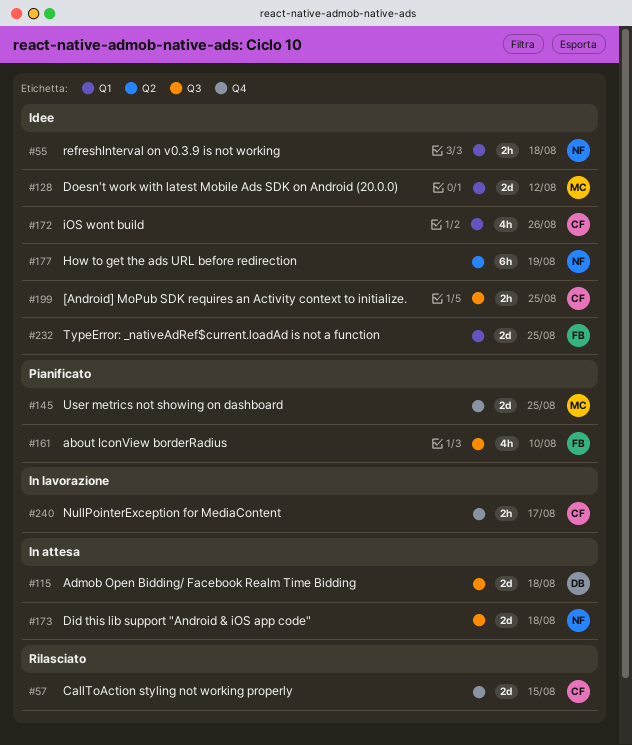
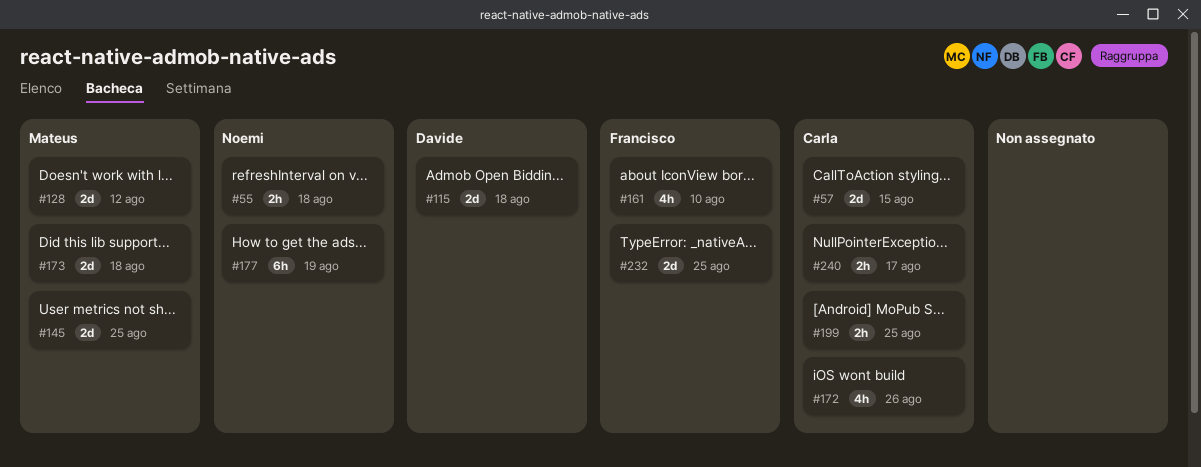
#173, owner: Noemi -> Mateus

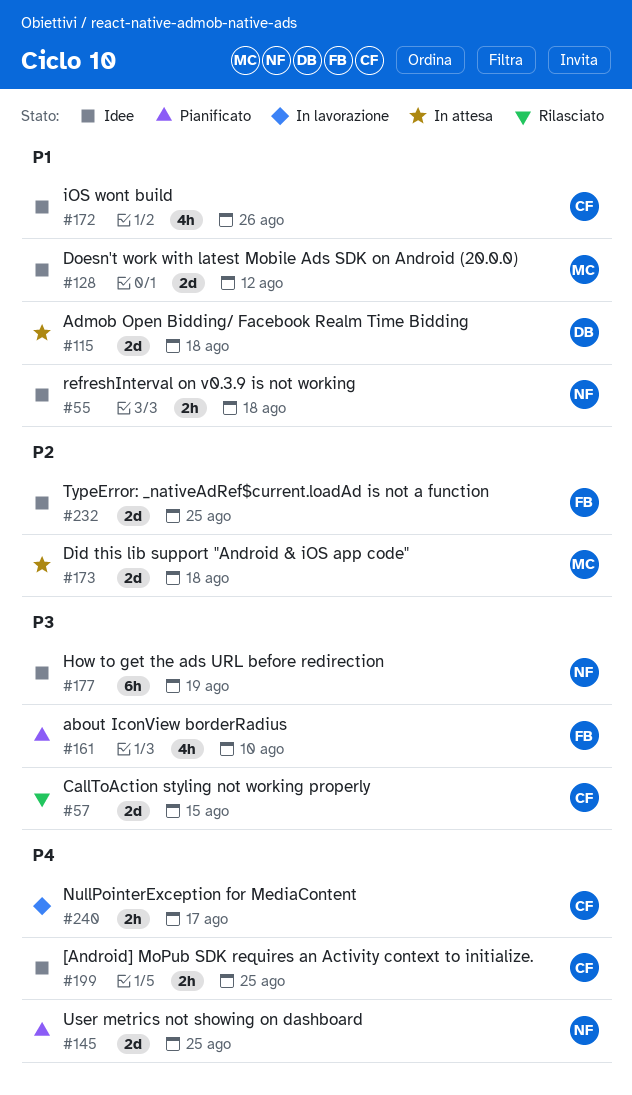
#145, owner: Mateus -> Noemi

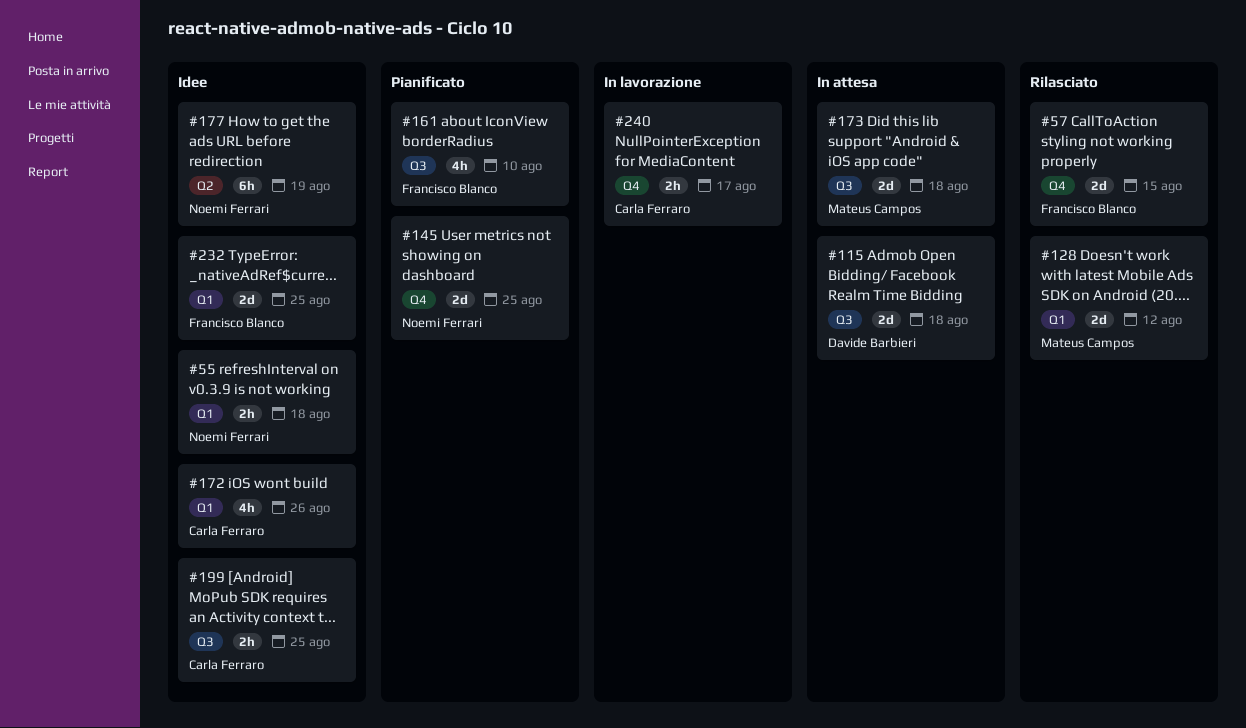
#57, owner: Carla Ferraro -> Francisco Blanco
#128, status: Idee -> Rilasciato

